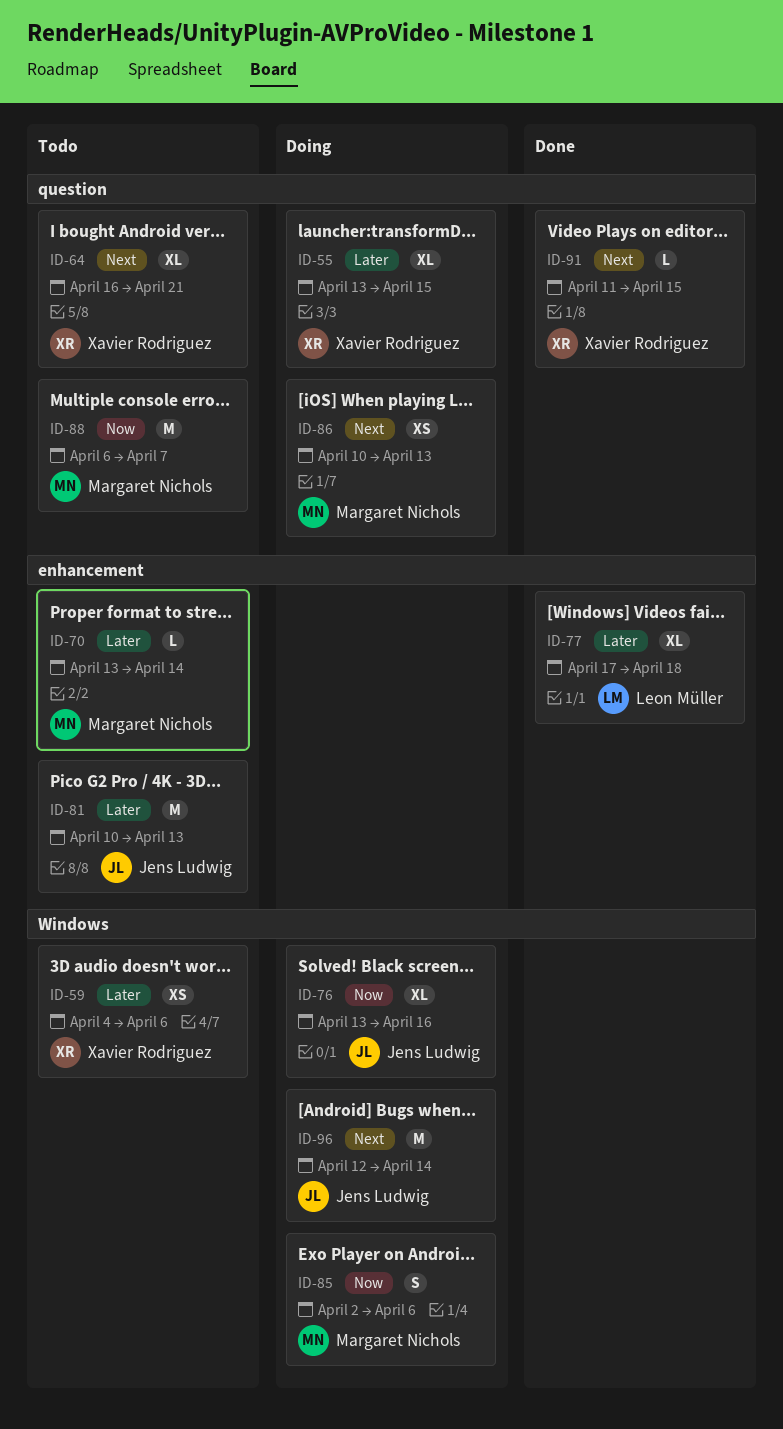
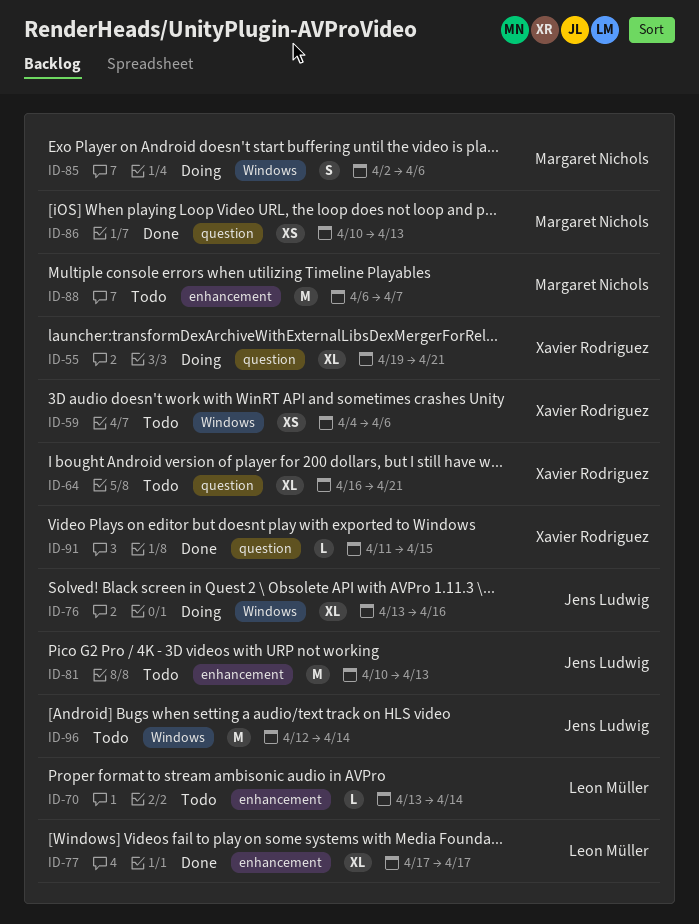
ID-55, start: Apr 13 -> Apr 19
ID-55, due: Apr 15 -> Apr 21
ID-70, owner: Margaret Nichols -> Leon Müller
ID-77, due: Apr 18 -> Apr 17
ID-86, status: Doing -> Done
ID-88, label: question -> enhancement
ID-96, status: Doing -> Todo

